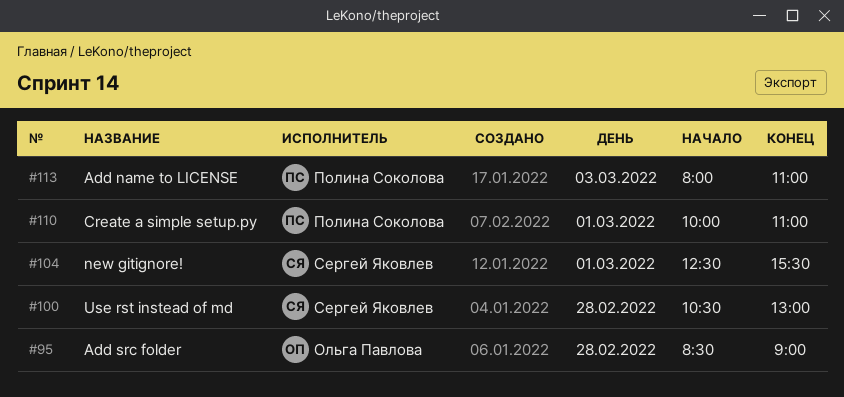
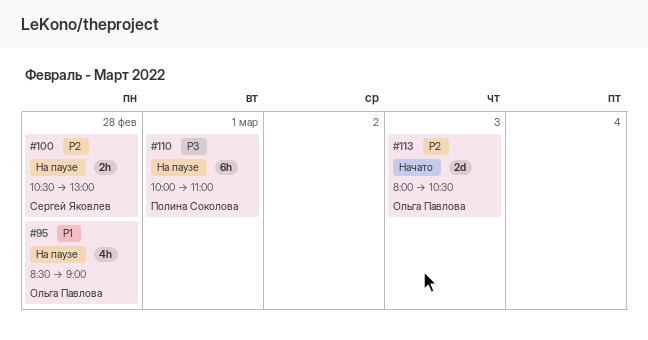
#104: present -> none
#113, owner: Полина Соколова -> Ольга Павлова
#113, ends: 11:00 -> 10:30

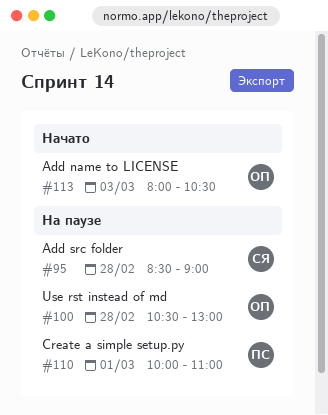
#95, owner: Ольга Павлова -> Сергей Яковлев
#100, owner: Сергей Яковлев -> Ольга Павлова

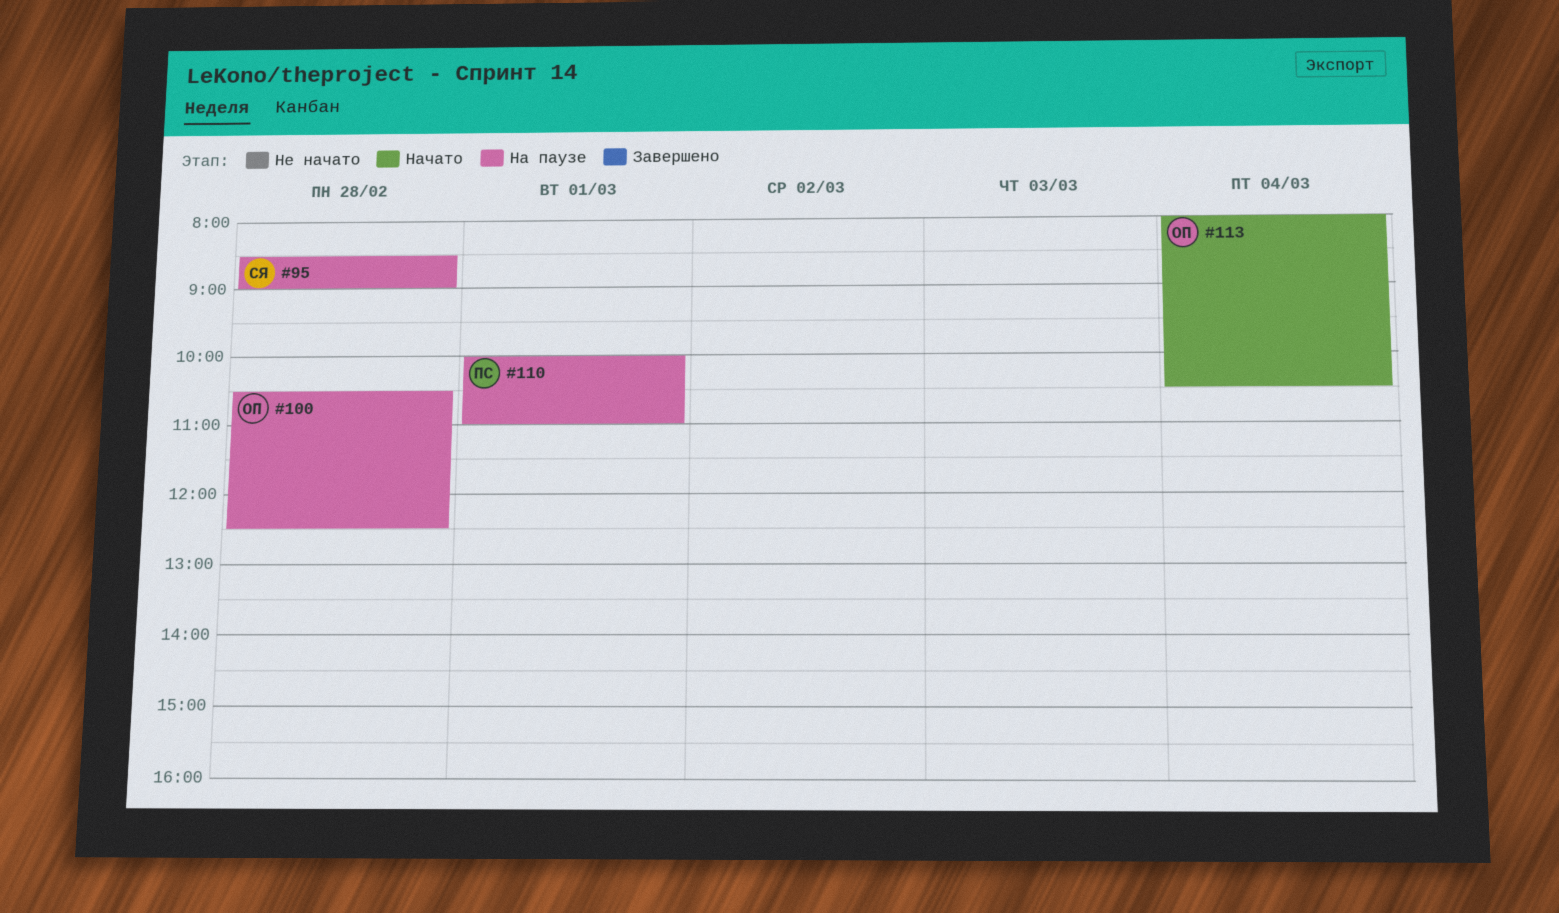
#100, ends: 13:00 -> 12:30
#113, day: Mar 3 -> Mar 4

